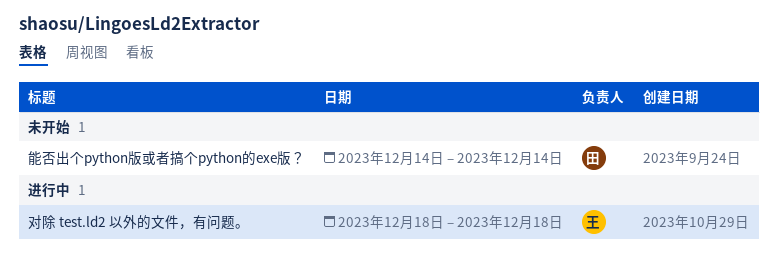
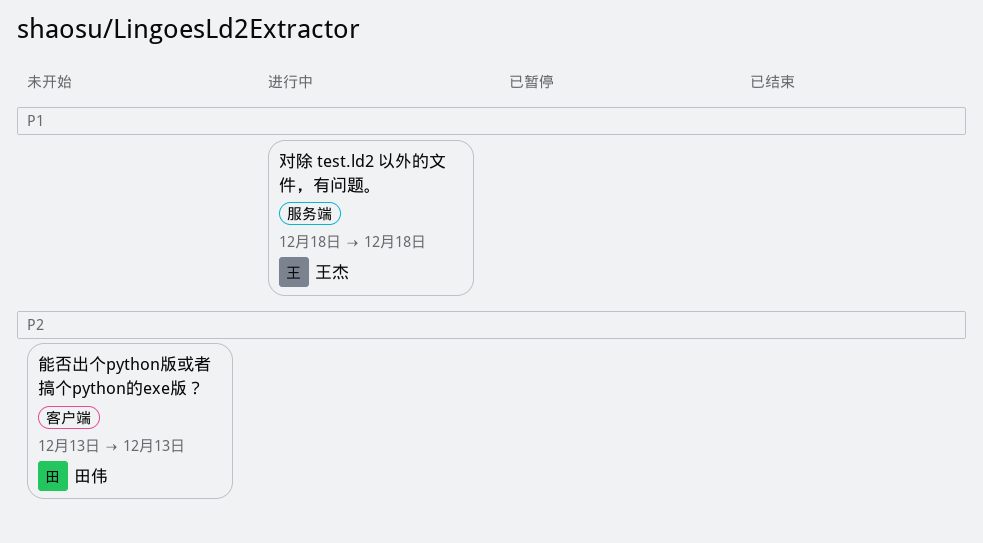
能否出个python版或者搞个python的exe版？, start: Dec 14 -> Dec 13
能否出个python版或者搞个python的exe版？, due: Dec 14 -> Dec 13

